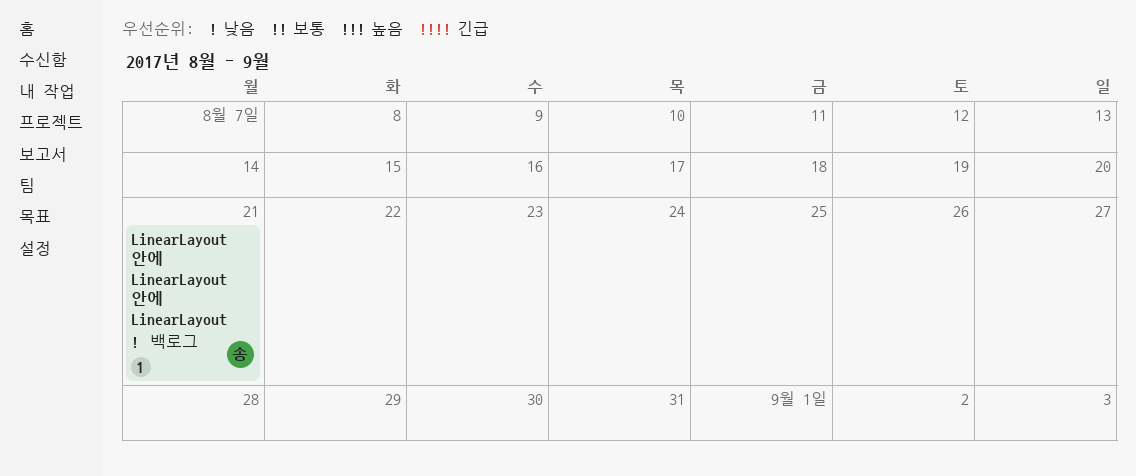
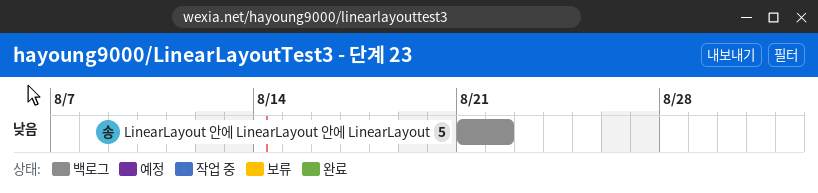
LinearLayout 안에 LinearLayout 안에 LinearLayout, estimate: 1 -> 5
LinearLayout 안에 LinearLayout 안에 LinearLayout, due: Aug 21 -> Aug 22

